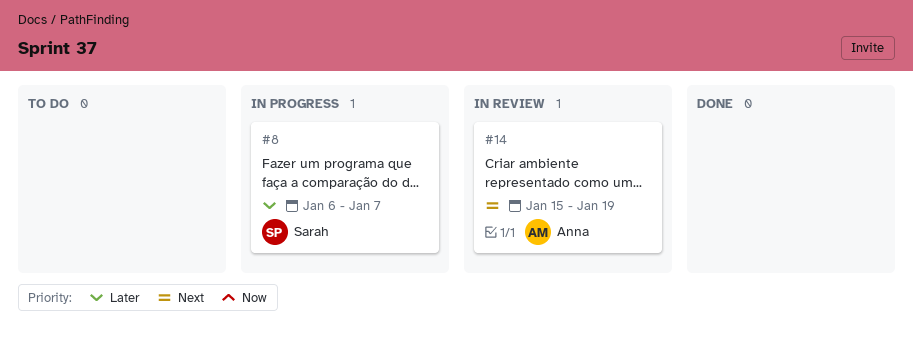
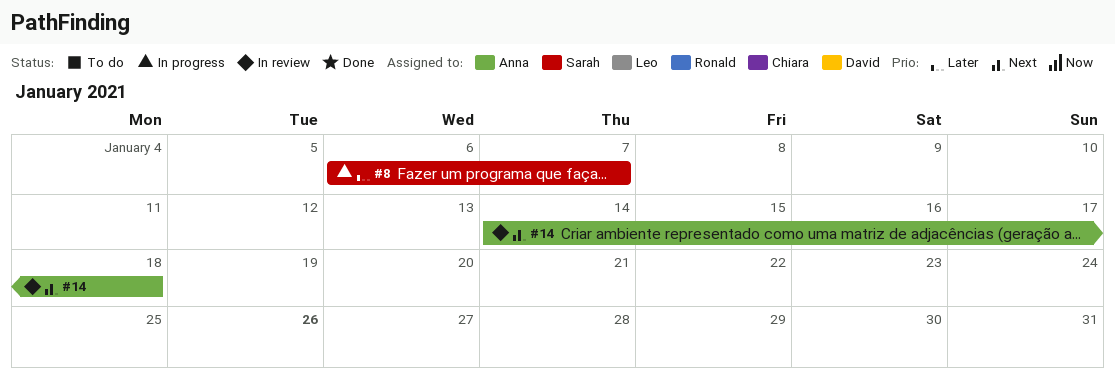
#14, start: Jan 15 -> Jan 14
#14, due: Jan 19 -> Jan 18

